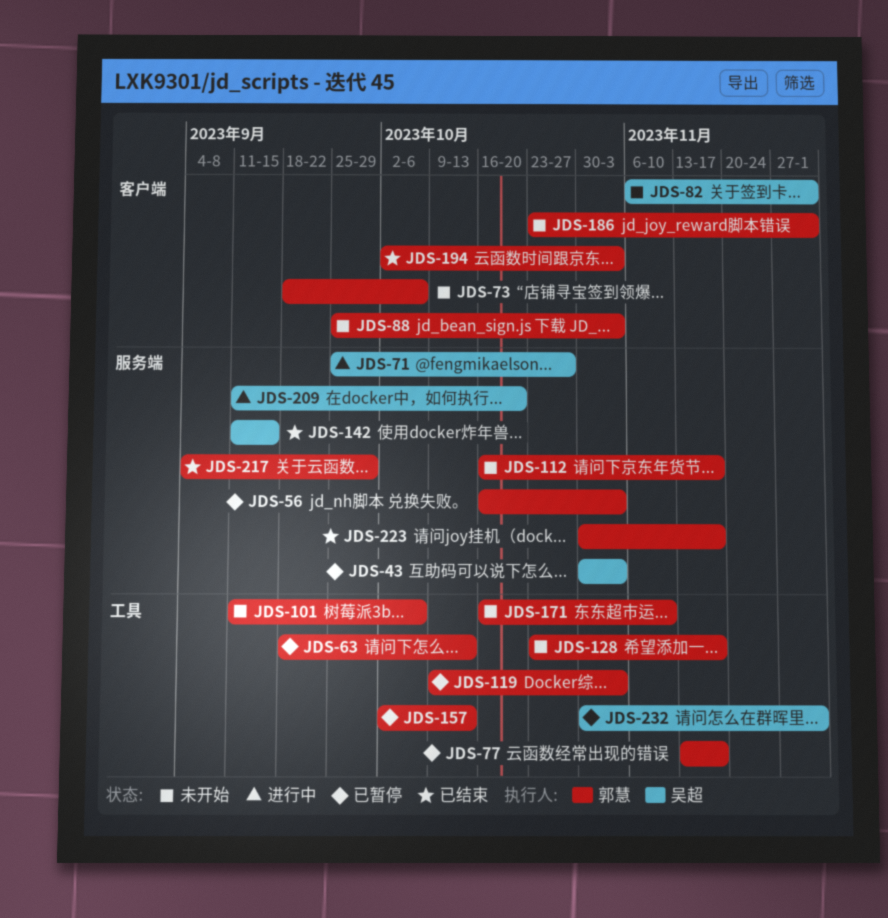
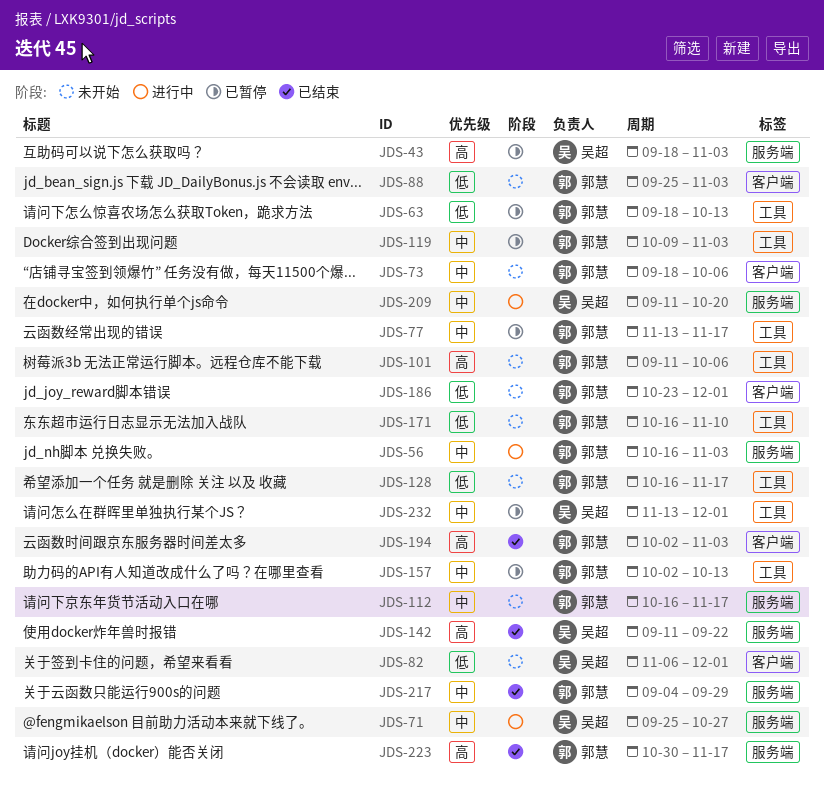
JDS-43, start: Oct 30 -> Sep 18
JDS-56, status: 已暂停 -> 进行中
JDS-128, start: Oct 23 -> Oct 16
JDS-142, due: Sep 15 -> Sep 22
JDS-232, start: Oct 30 -> Nov 13

